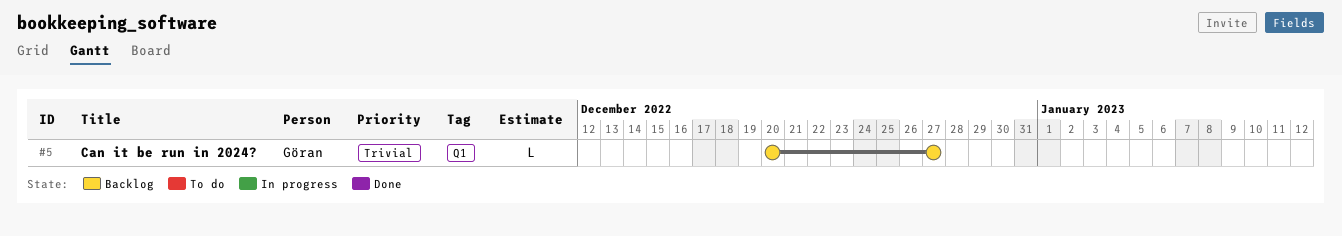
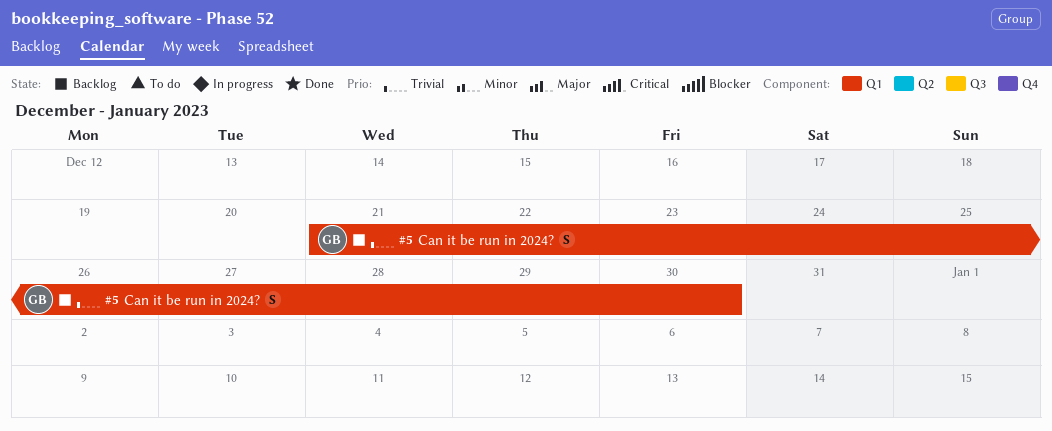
#5, estimate: L -> S
#5, start: Dec 20 -> Dec 21
#5, due: Dec 27 -> Dec 30

